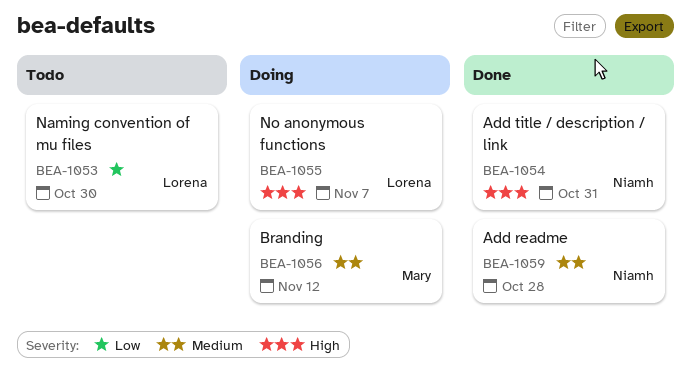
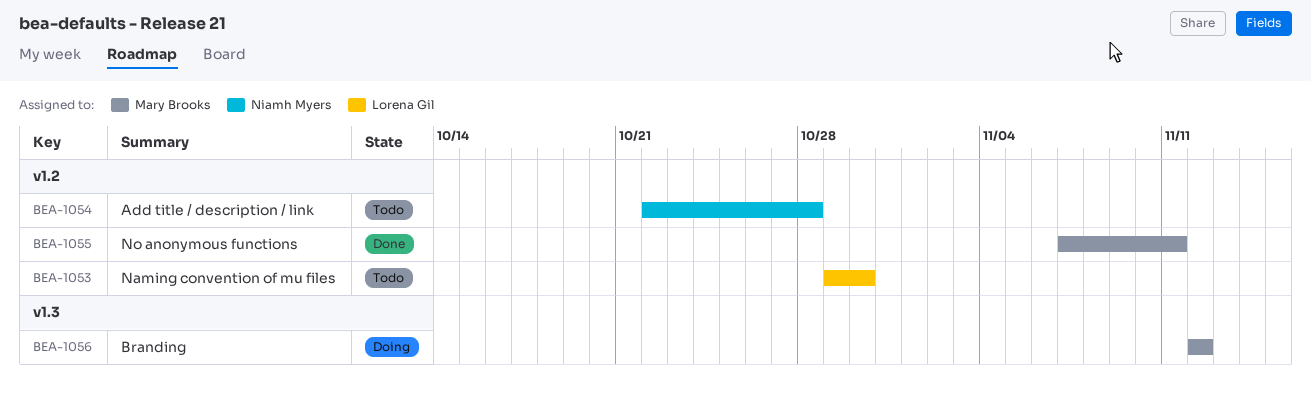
BEA-1054, status: Done -> Todo
BEA-1054, due: Oct 31 -> Oct 28
BEA-1055, status: Doing -> Done
BEA-1055, owner: Lorena Gil -> Mary Brooks
BEA-1055, due: Nov 7 -> Nov 11
BEA-1059: present -> none

